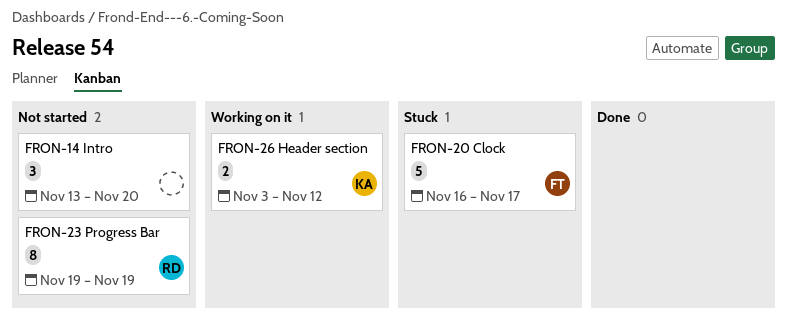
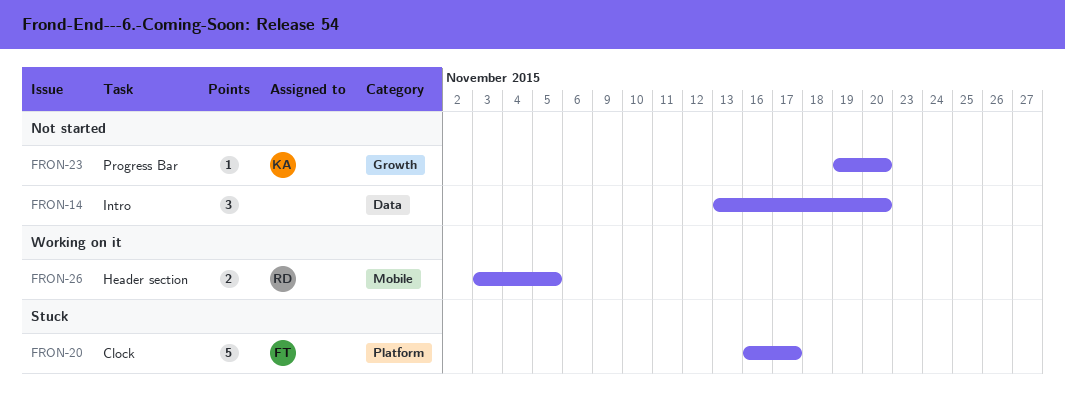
FRON-23, owner: RD -> KA
FRON-23, estimate: 8 -> 1
FRON-23, due: Nov 19 -> Nov 20
FRON-26, owner: KA -> RD
FRON-26, due: Nov 12 -> Nov 5

